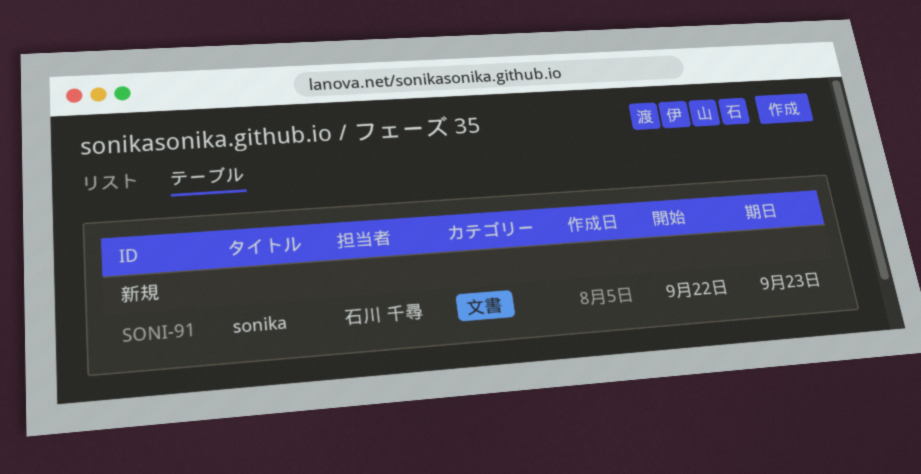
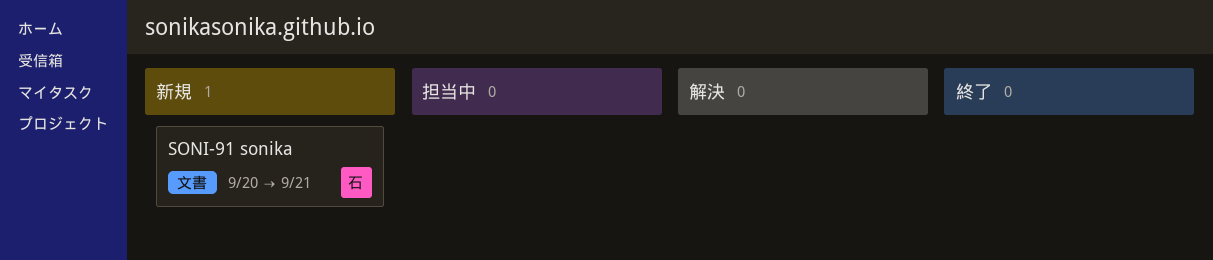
SONI-91, start: Sep 22 -> Sep 20
SONI-91, due: Sep 23 -> Sep 21

